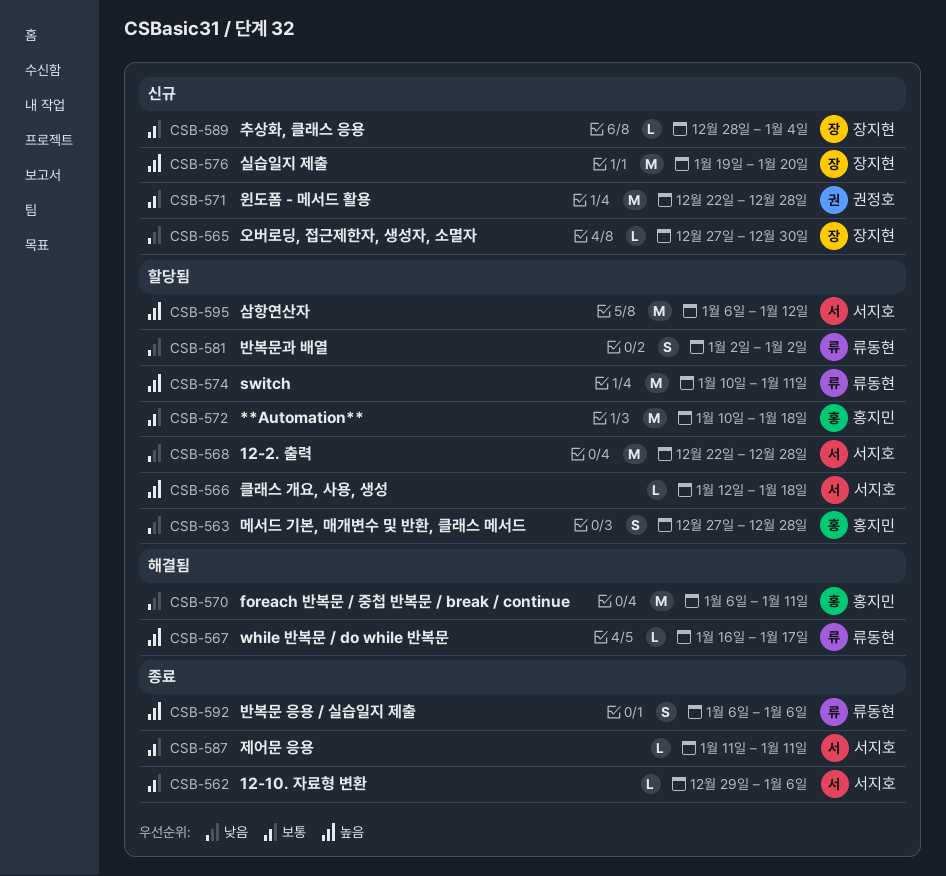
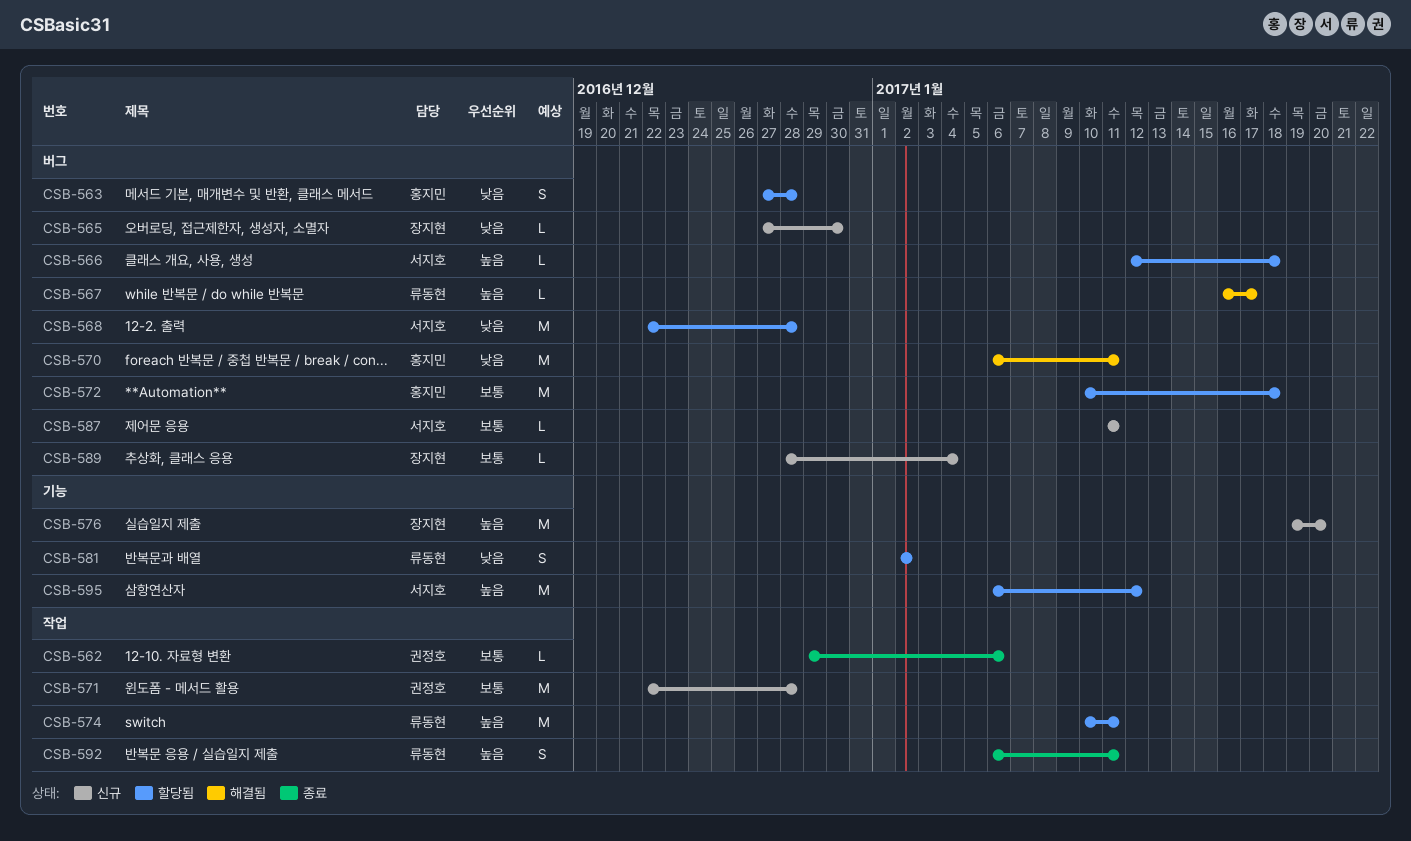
CSB-562, owner: 서지호 -> 권정호
CSB-587, status: 종료 -> 신규
CSB-592, due: Jan 6 -> Jan 11

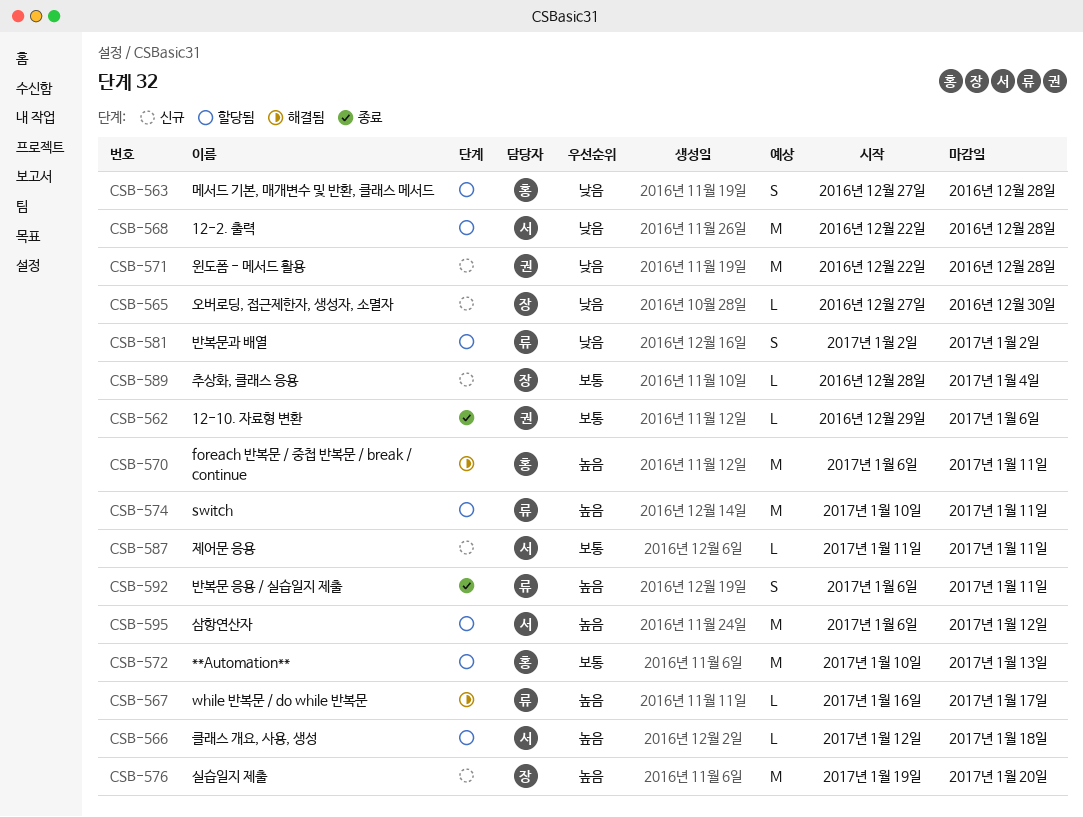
CSB-570, priority: 낮음 -> 높음
CSB-571, priority: 보통 -> 낮음
CSB-572, due: Jan 18 -> Jan 13

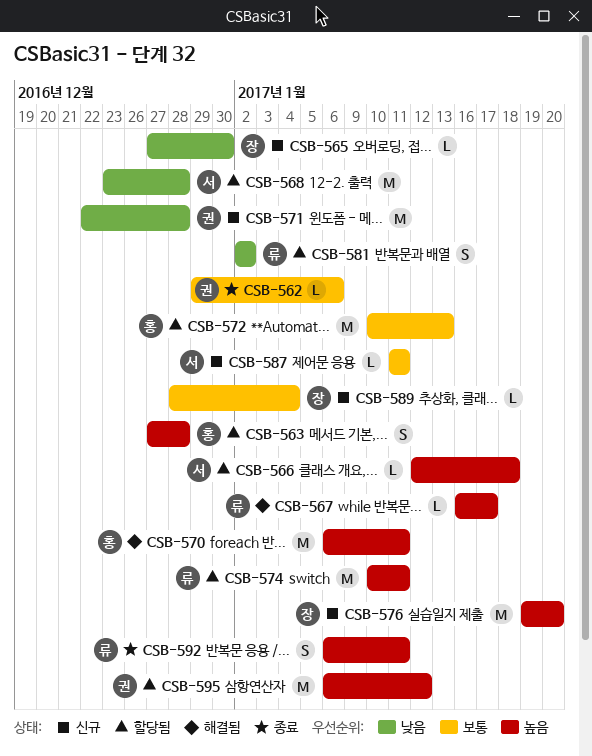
CSB-563, priority: 낮음 -> 높음
CSB-568, start: Dec 22 -> Dec 23
CSB-595, owner: 서 -> 권

